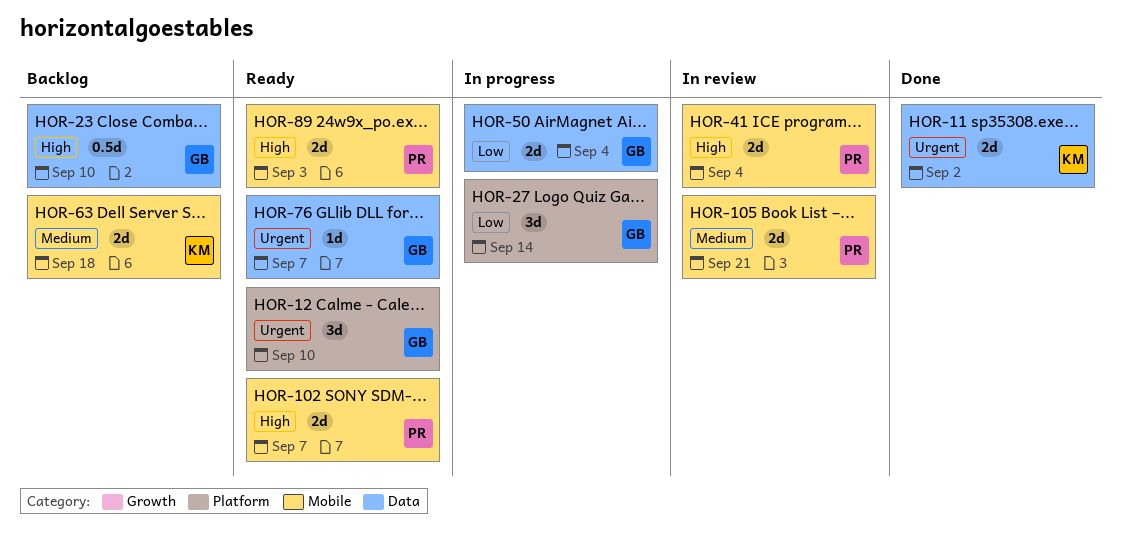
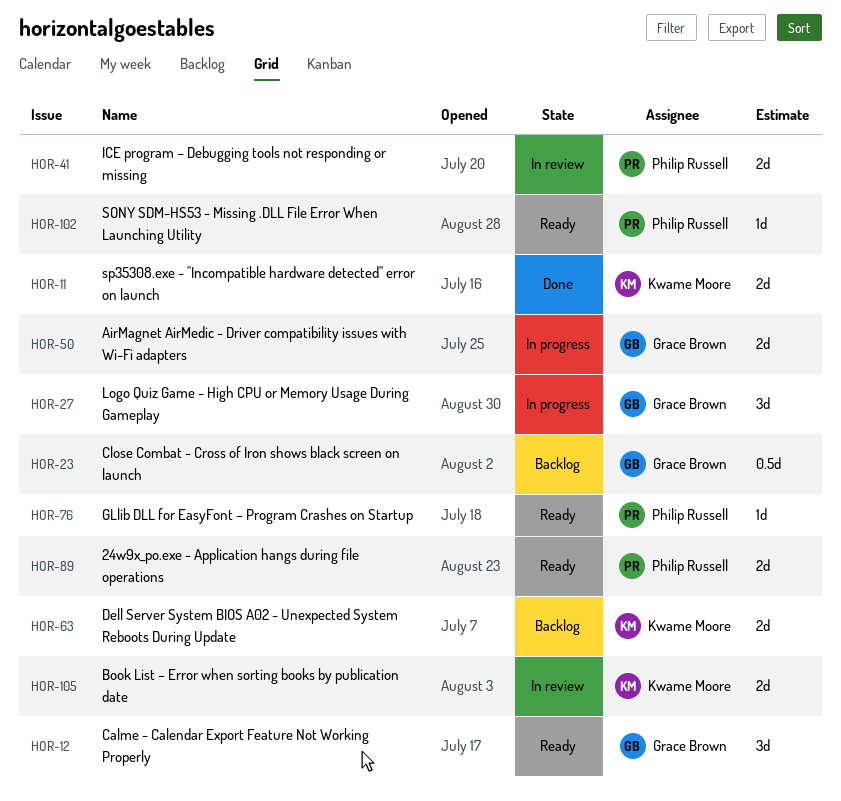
HOR-76, owner: Grace Brown -> Philip Russell
HOR-102, estimate: 2d -> 1d
HOR-105, owner: Philip Russell -> Kwame Moore

